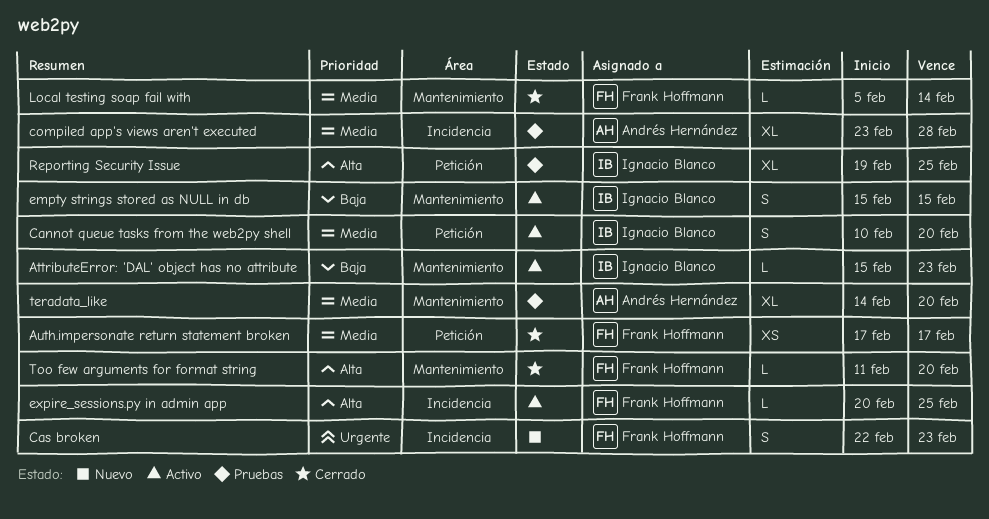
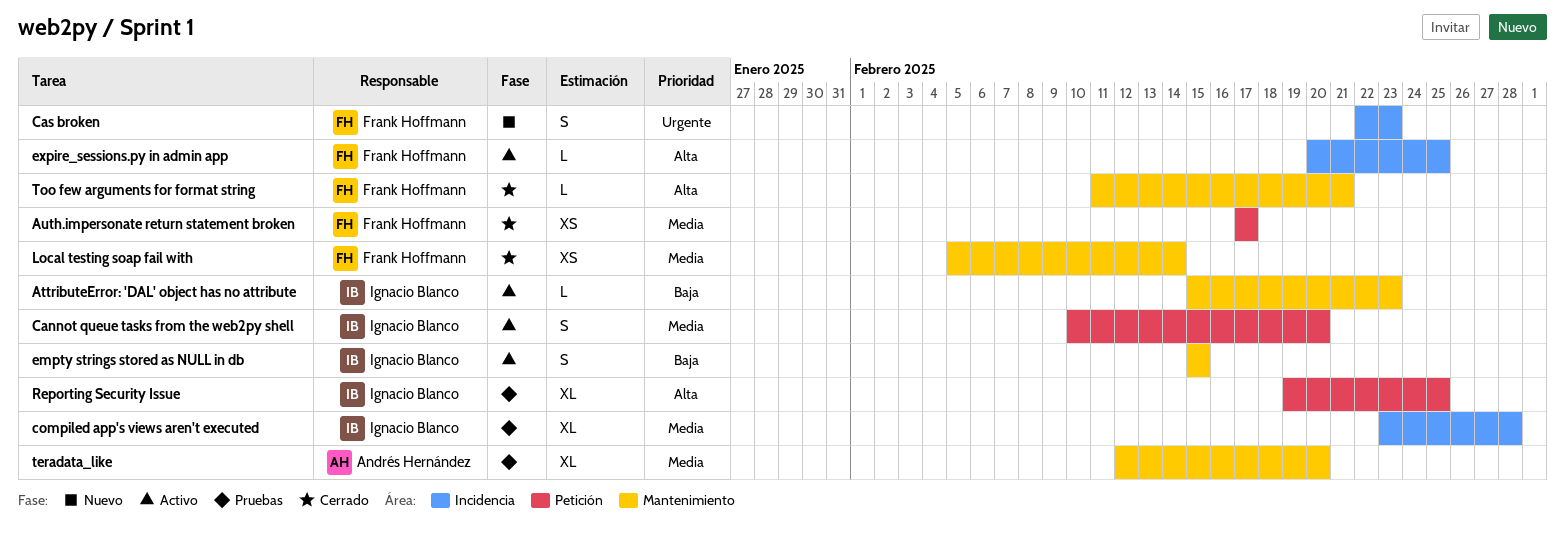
compiled app's views aren't executed, owner: Andrés Hernández -> Ignacio Blanco
Local testing soap fail with, estimate: L -> XS
teradata_like, start: Feb 14 -> Feb 12
Too few arguments for format string, due: Feb 20 -> Feb 21

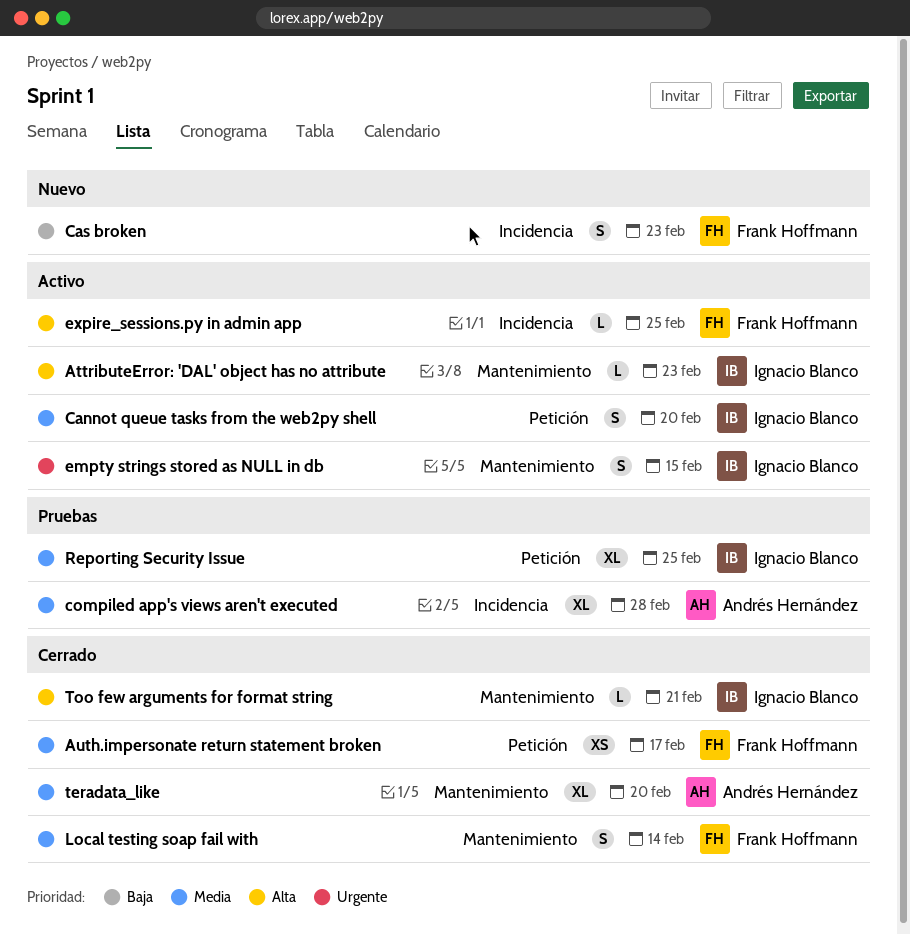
AttributeError: 'DAL' object has no attribute, priority: Baja -> Alta
Cas broken, priority: Urgente -> Baja
compiled app's views aren't executed, owner: Ignacio Blanco -> Andrés Hernández
empty strings stored as NULL in db, priority: Baja -> Urgente
Local testing soap fail with, estimate: XS -> S
Reporting Security Issue, priority: Alta -> Media
teradata_like, status: Pruebas -> Cerrado
Too few arguments for format string, owner: Frank Hoffmann -> Ignacio Blanco

